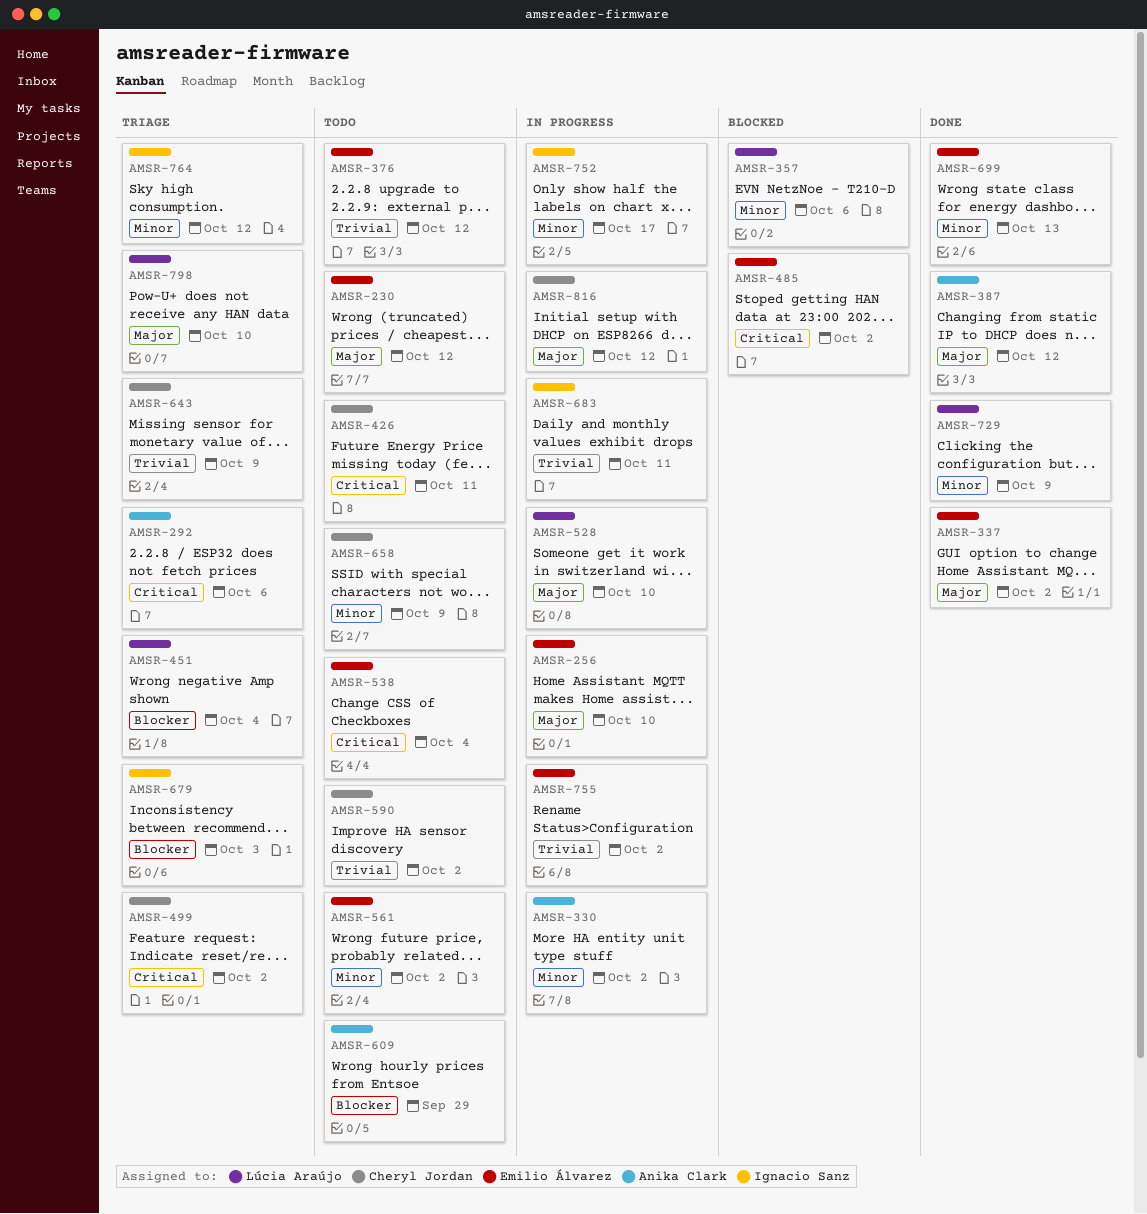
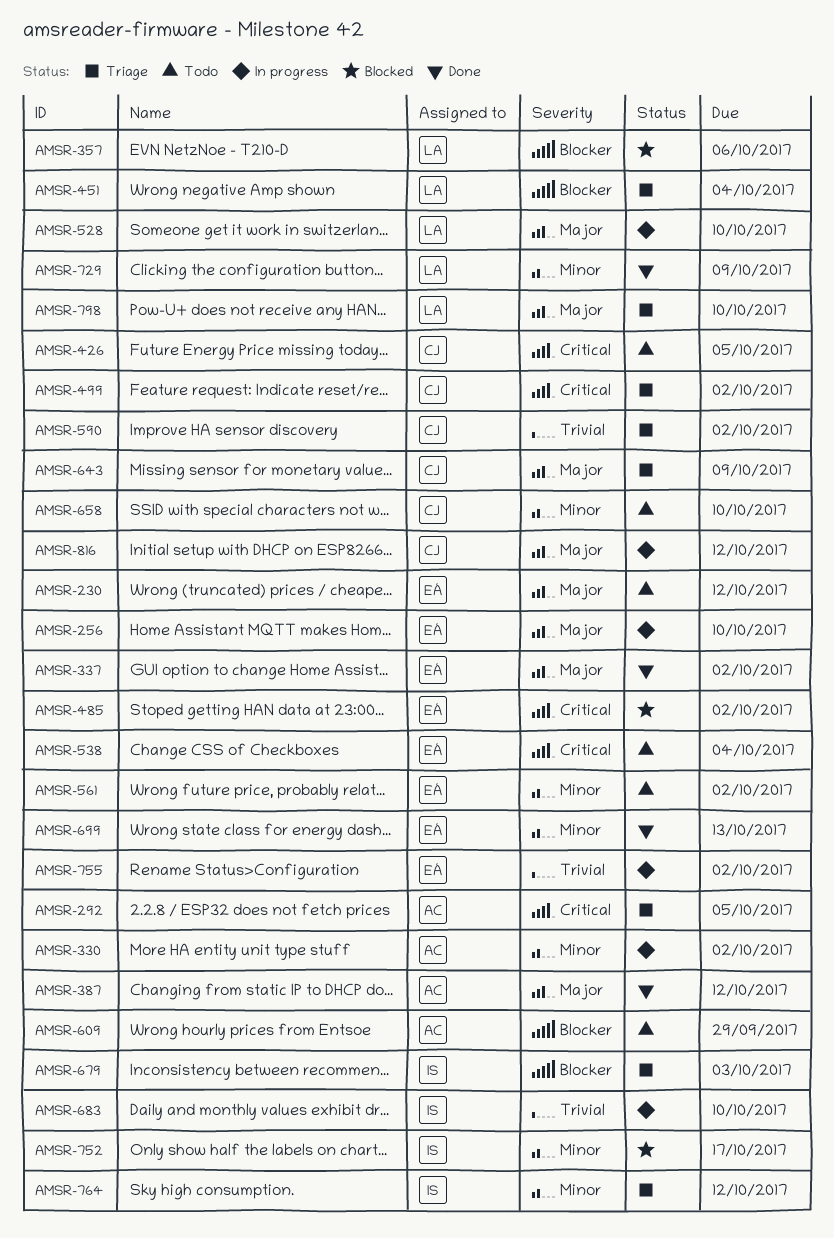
AMSR-292, due: Oct 6 -> Oct 5
AMSR-357, priority: Minor -> Blocker
AMSR-376: present -> none
AMSR-426, due: Oct 11 -> Oct 5
AMSR-590, status: Todo -> Triage
AMSR-643, priority: Trivial -> Major
AMSR-658, due: Oct 9 -> Oct 10
AMSR-683, due: Oct 11 -> Oct 10
AMSR-752, status: In progress -> Blocked

